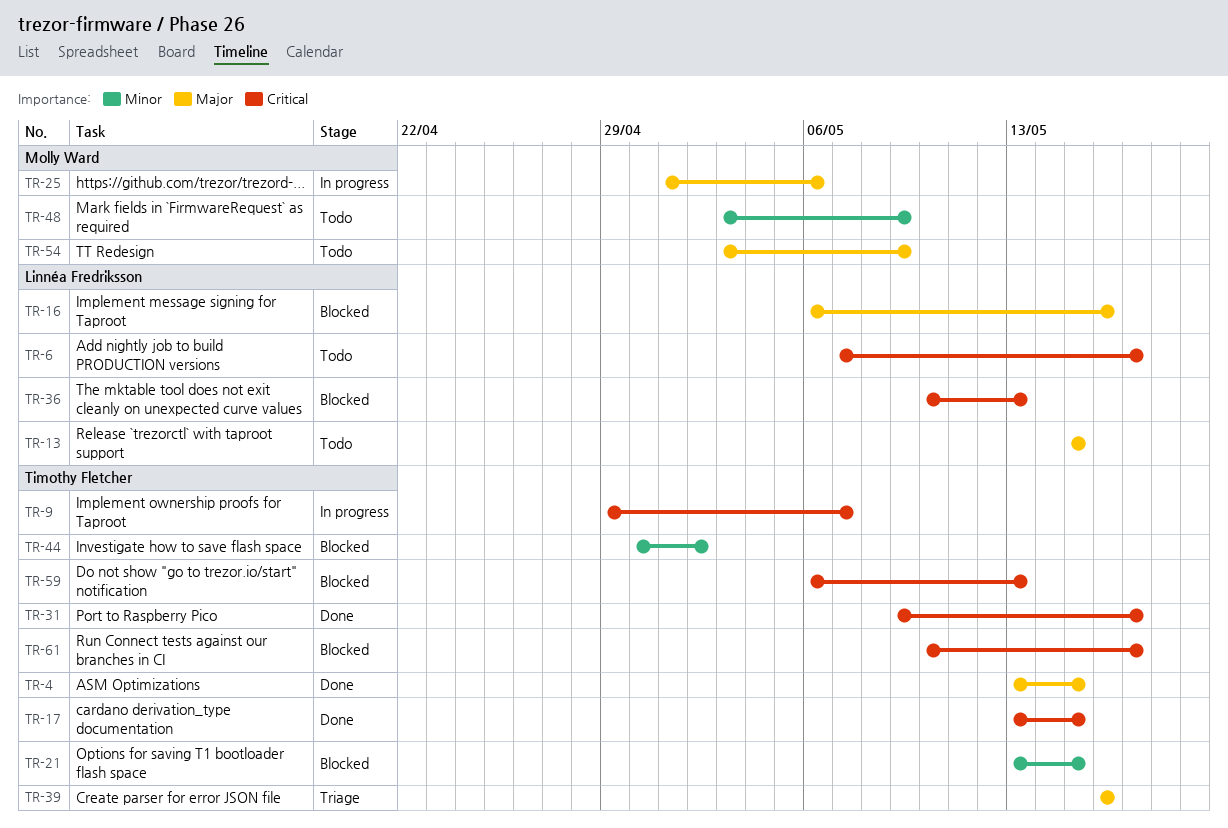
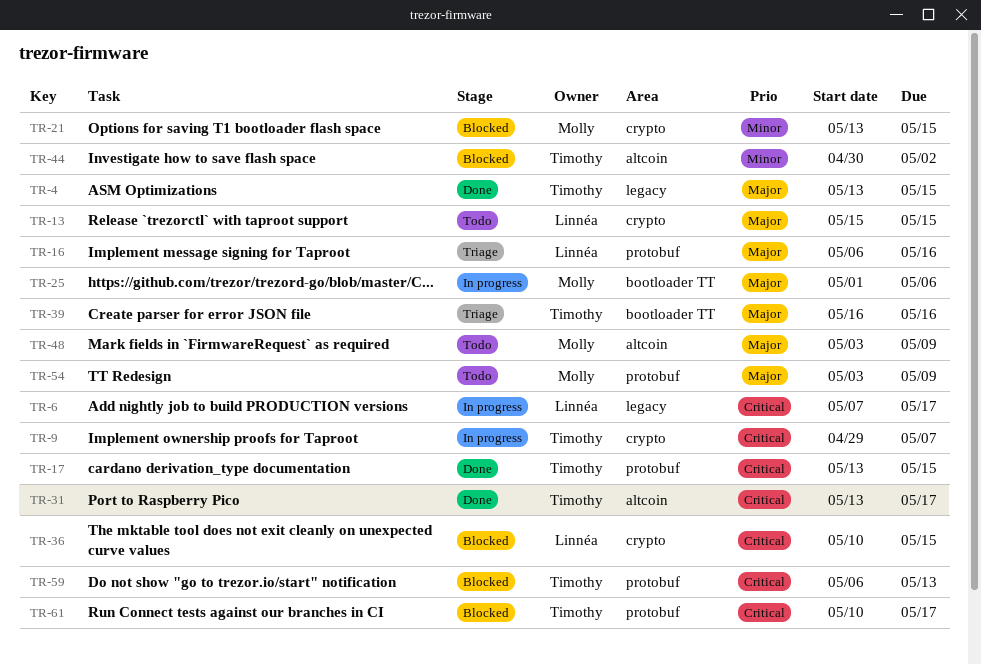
TR-6, status: Todo -> In progress
TR-16, status: Blocked -> Triage
TR-21, owner: Timothy Fletcher -> Molly Ward
TR-31, start: May 9 -> May 13
TR-36, due: May 13 -> May 15
TR-48, priority: Minor -> Major

